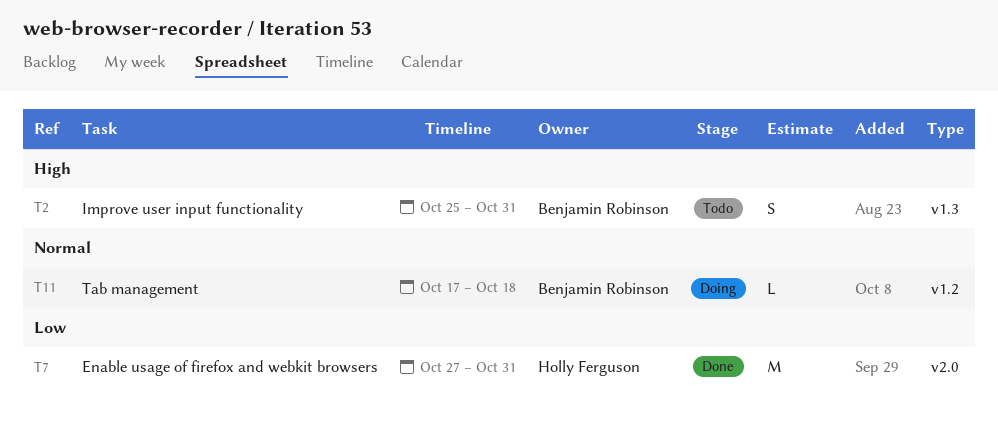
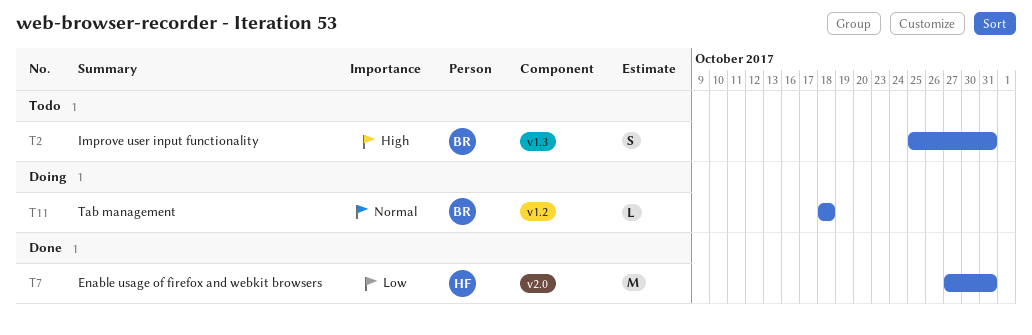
T11, start: Oct 17 -> Oct 18

